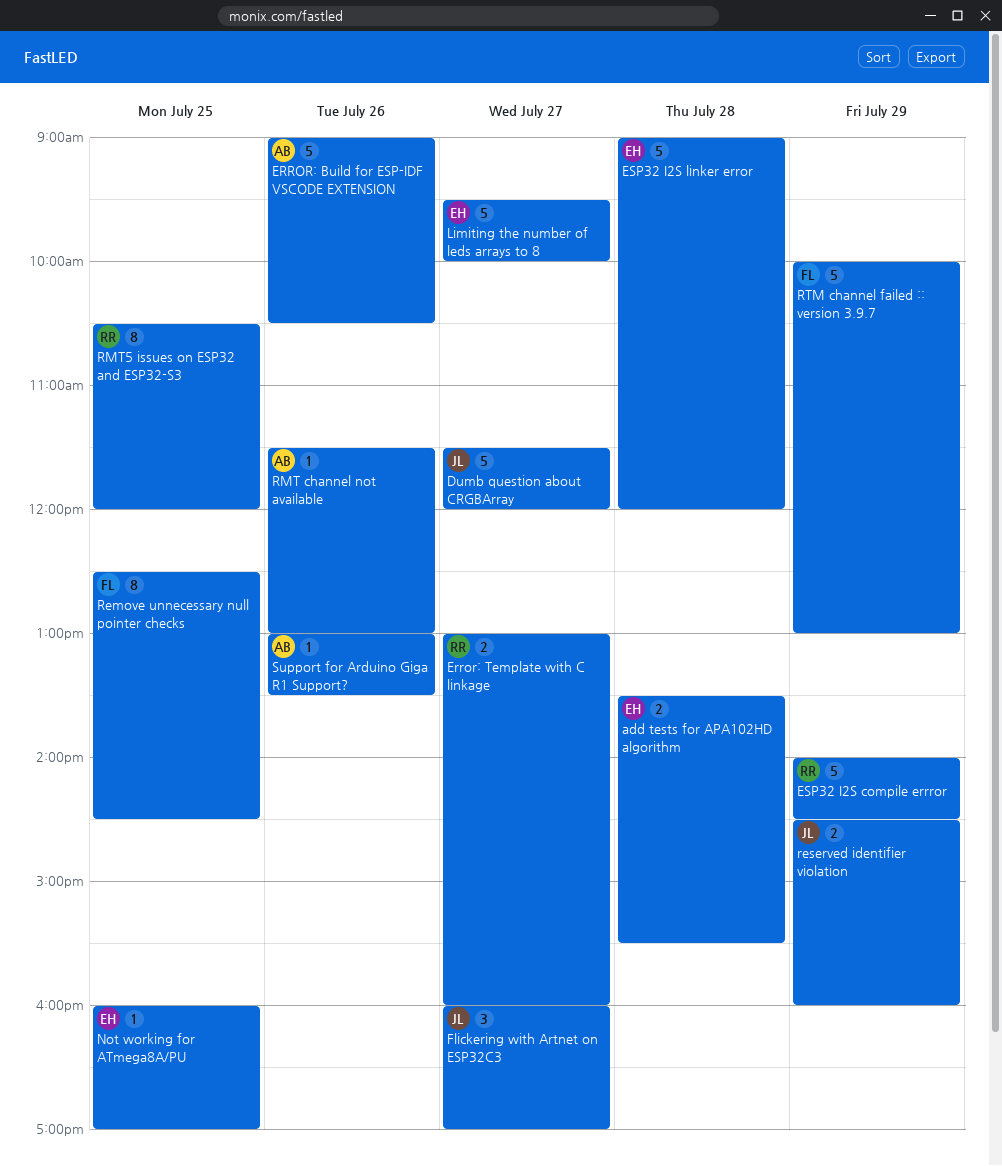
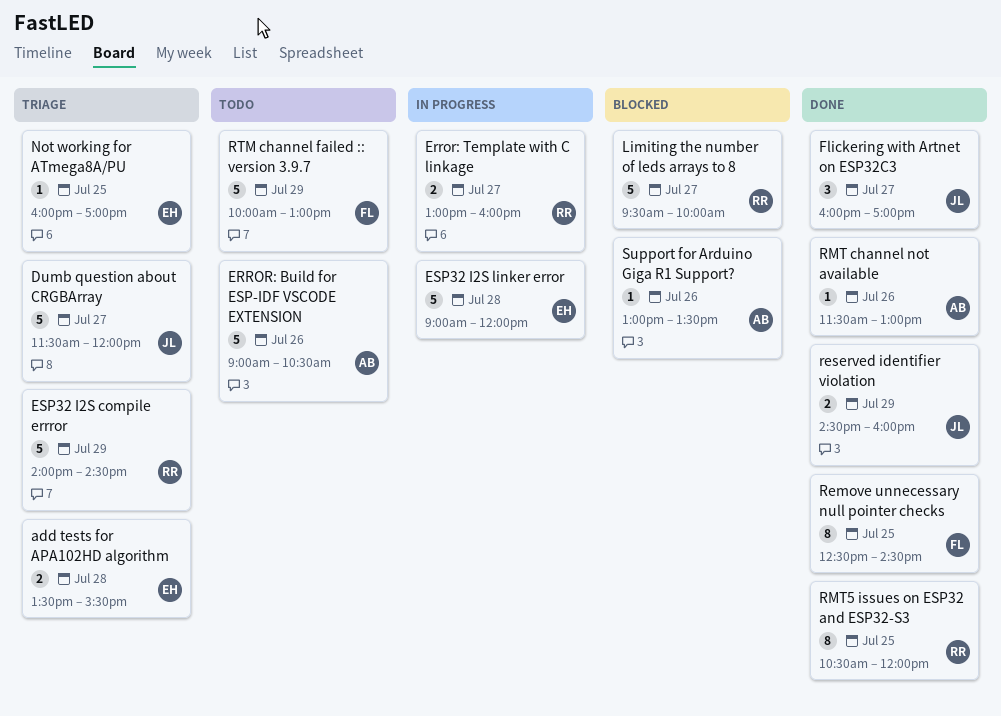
Limiting the number of leds arrays to 8, owner: EH -> RR

